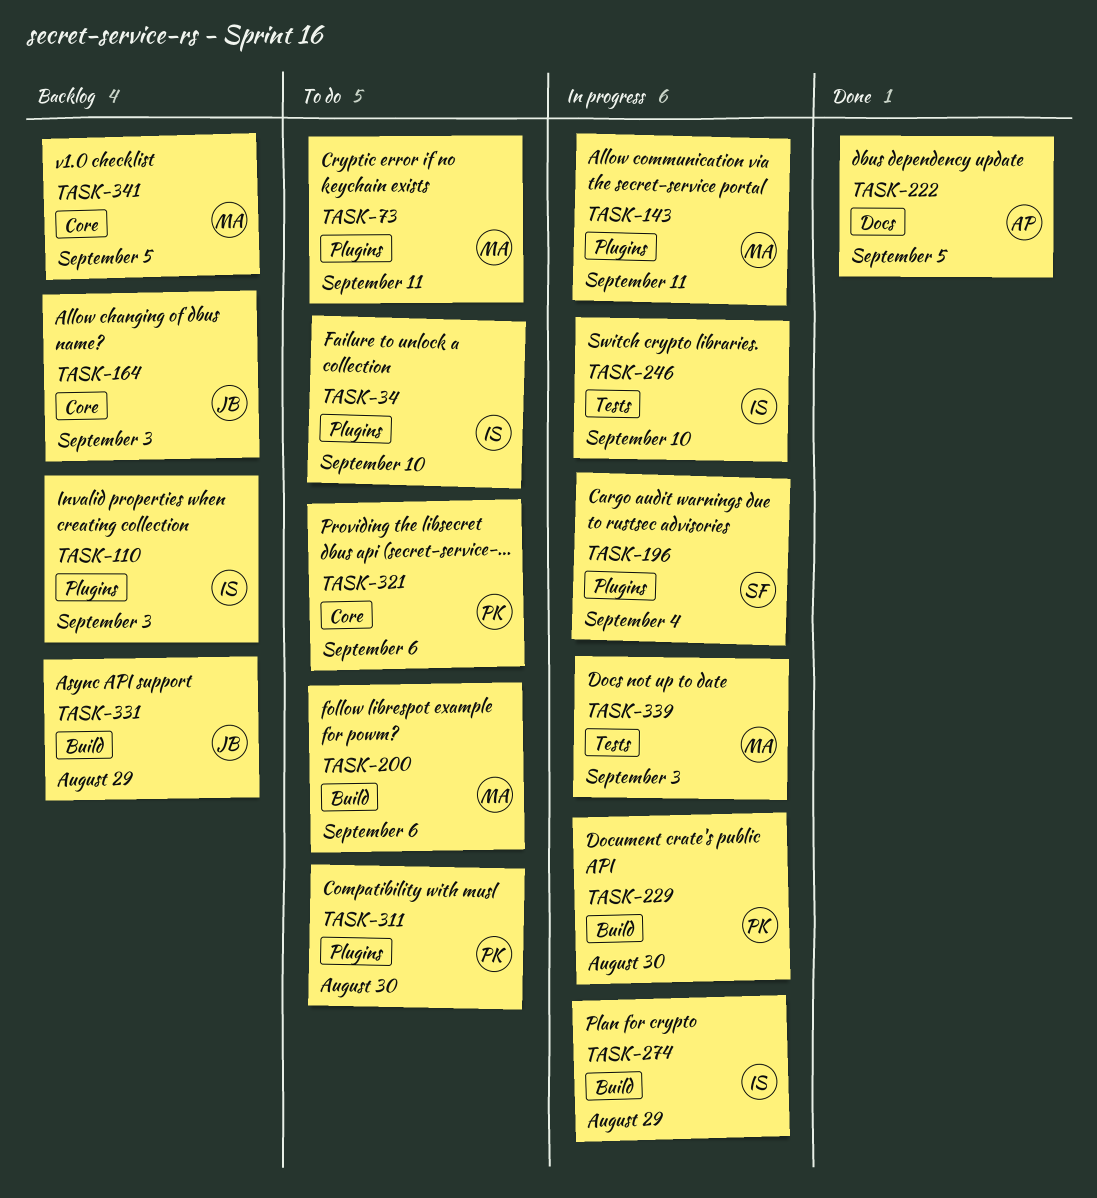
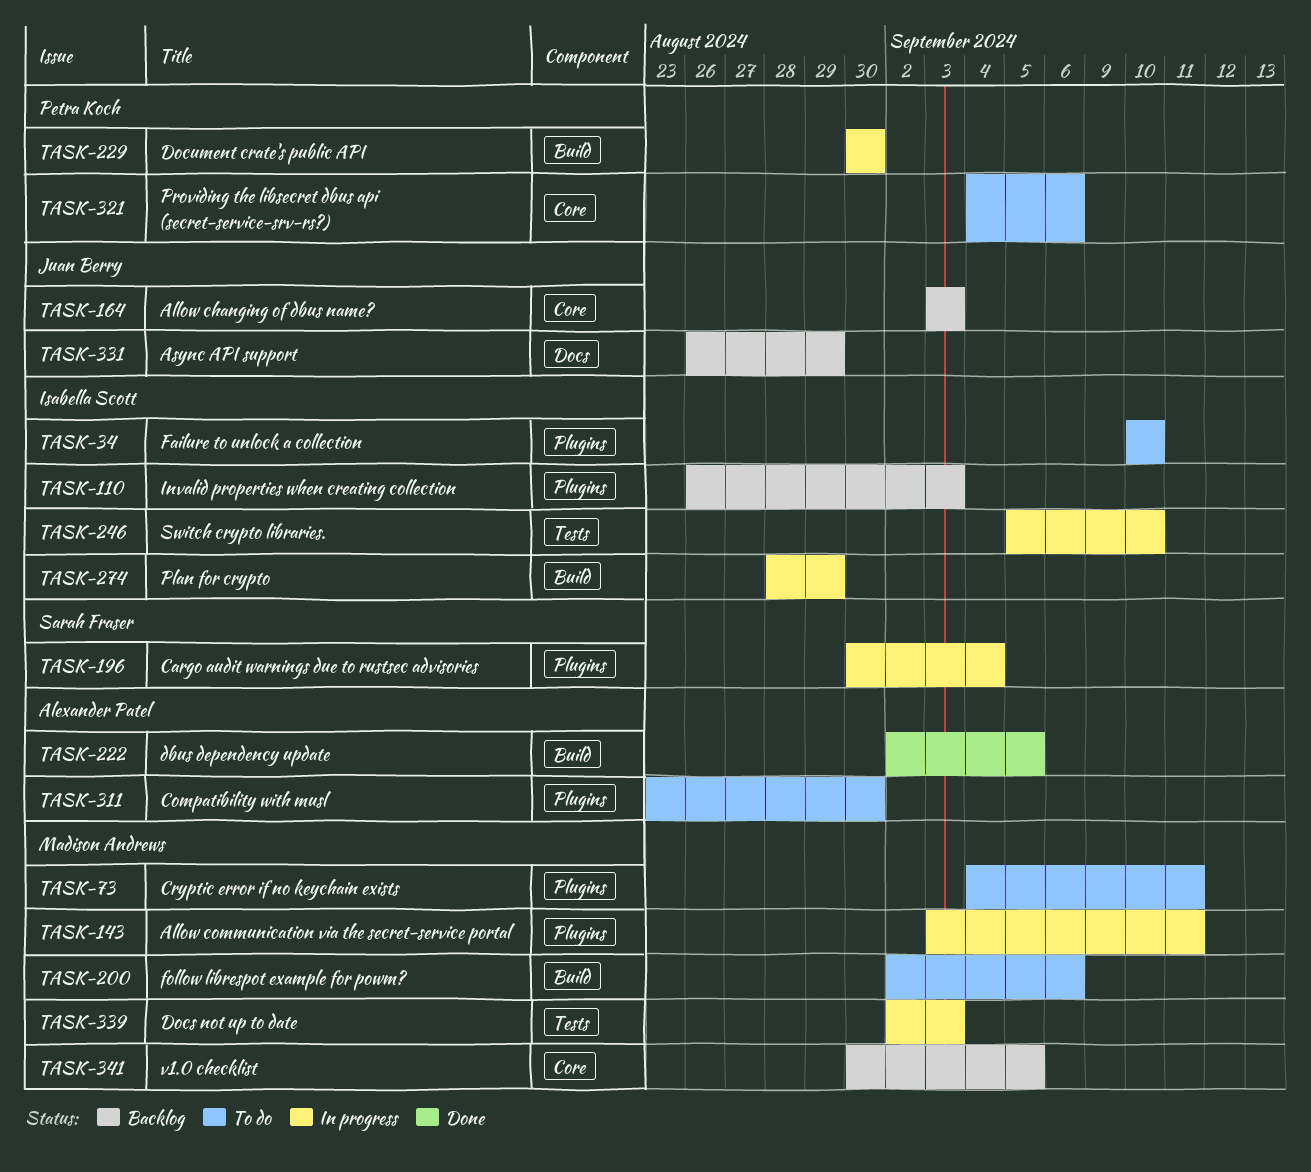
TASK-222, label: Docs -> Build
TASK-311, owner: Petra Koch -> Alexander Patel
TASK-331, label: Build -> Docs

